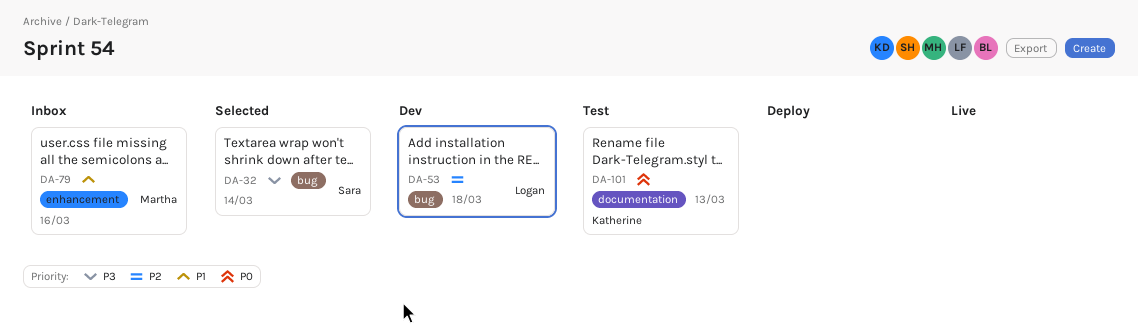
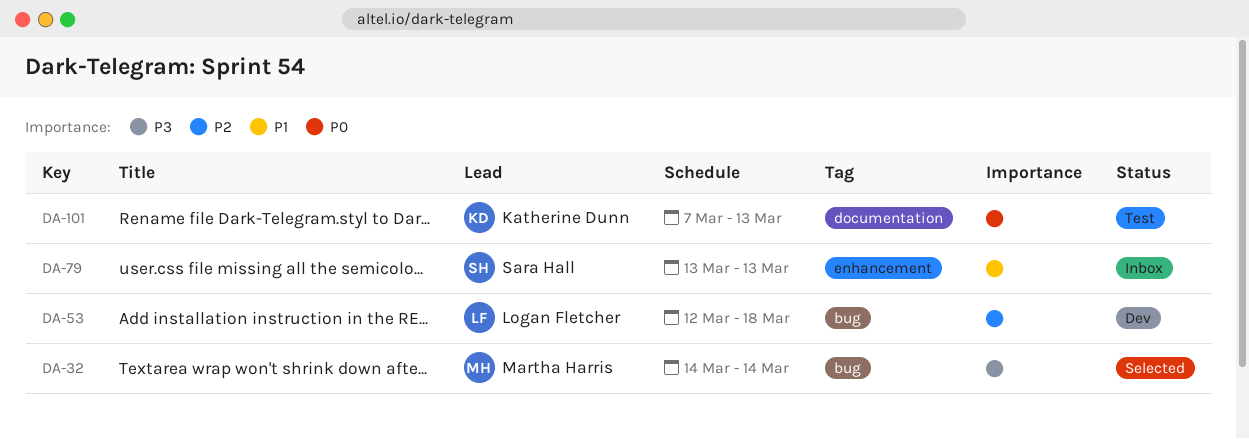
DA-32, owner: Sara Hall -> Martha Harris
DA-79, owner: Martha Harris -> Sara Hall
DA-79, due: Mar 16 -> Mar 13

